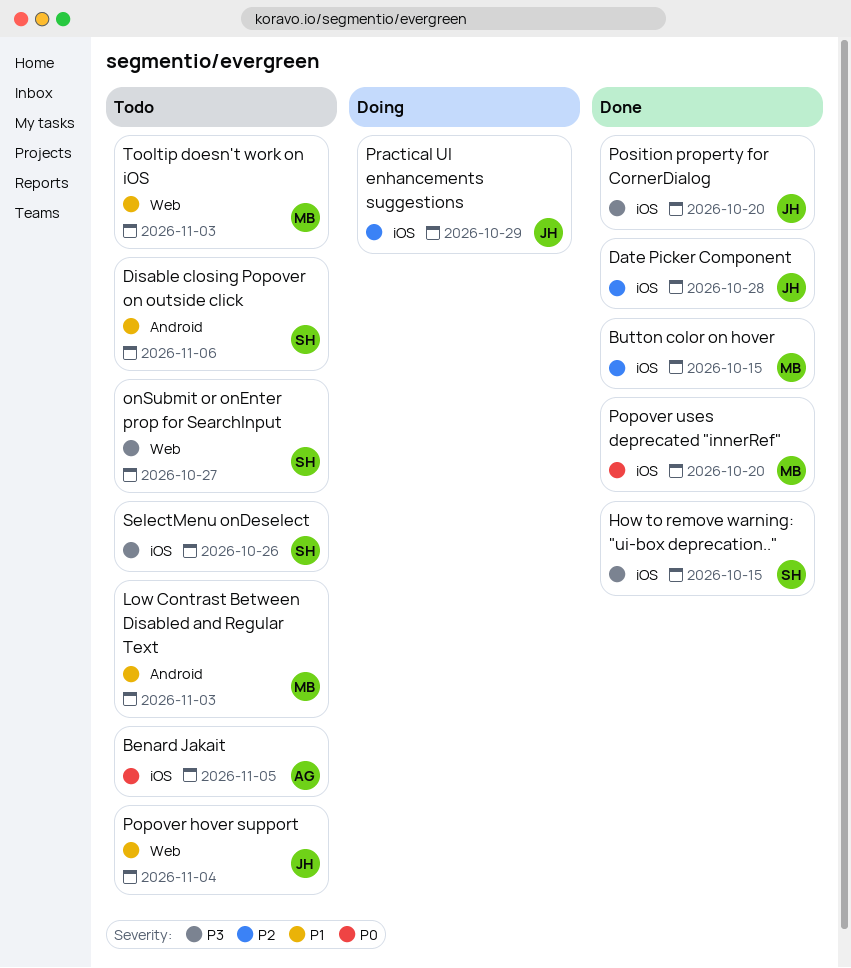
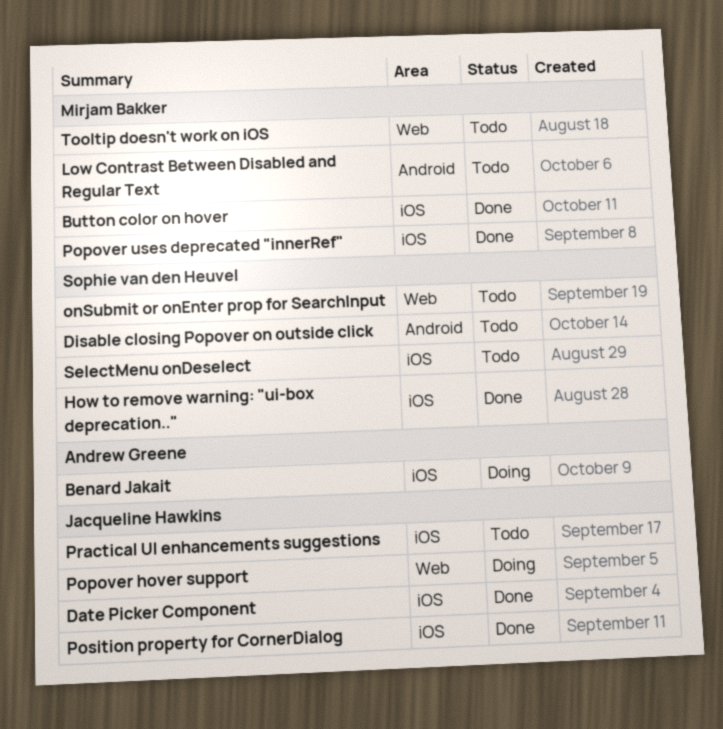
Benard Jakait, status: Todo -> Doing
Popover hover support, status: Todo -> Doing
Practical UI enhancements suggestions, status: Doing -> Todo

